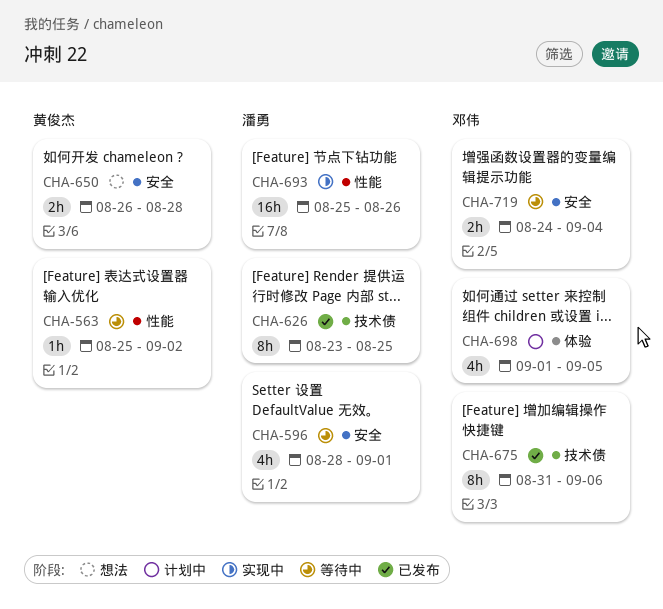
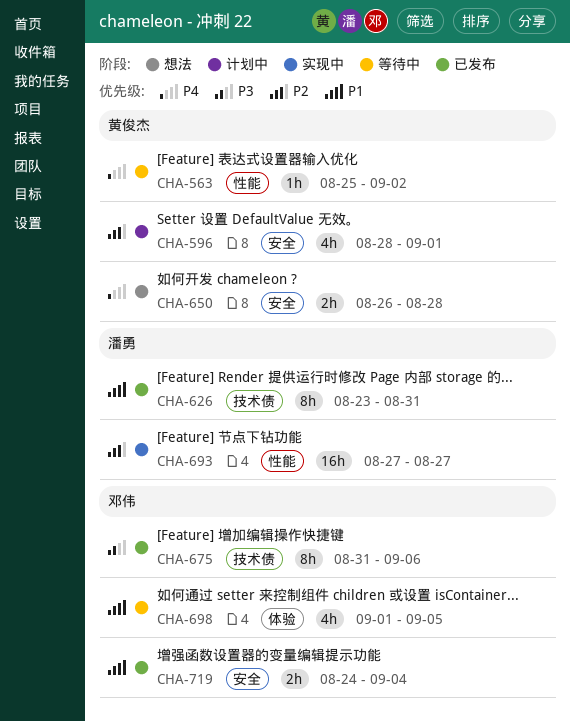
CHA-596, status: 等待中 -> 计划中
CHA-596, owner: 潘勇 -> 黄俊杰
CHA-626, due: Aug 25 -> Aug 31
CHA-693, start: Aug 25 -> Aug 27
CHA-693, due: Aug 26 -> Aug 27
CHA-698, status: 计划中 -> 等待中
CHA-719, status: 等待中 -> 已发布

